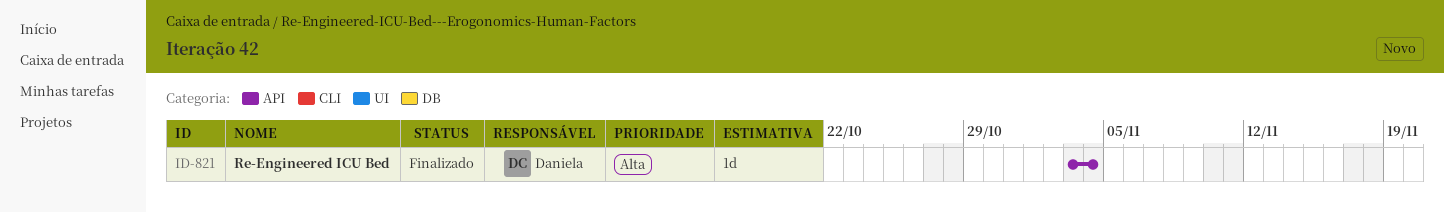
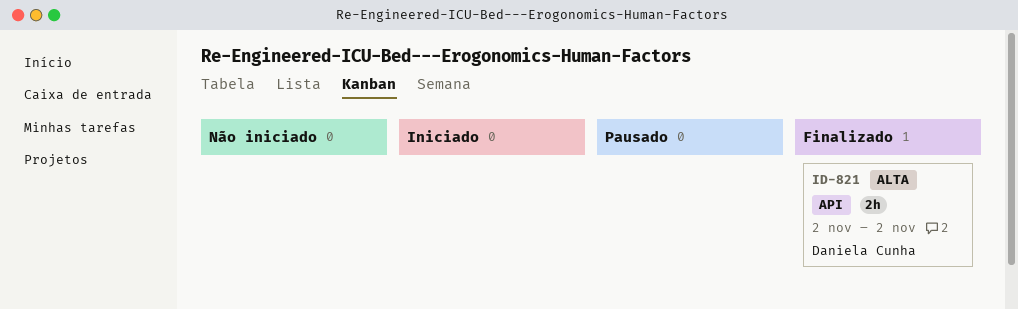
ID-821, estimate: 1d -> 2h
ID-821, start: Nov 3 -> Nov 2
ID-821, due: Nov 4 -> Nov 2

